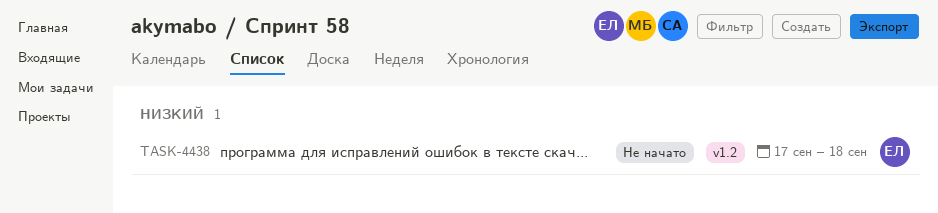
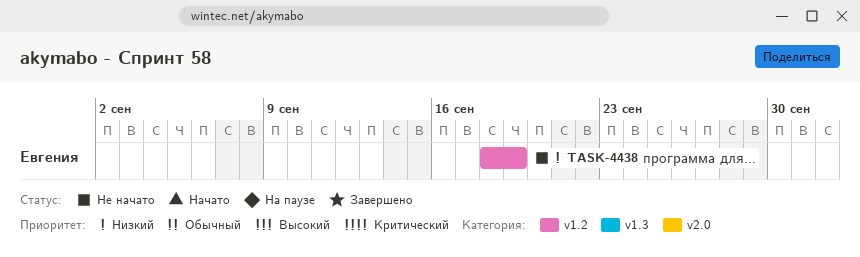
TASK-4438, start: Sep 17 -> Sep 18
TASK-4438, due: Sep 18 -> Sep 19

